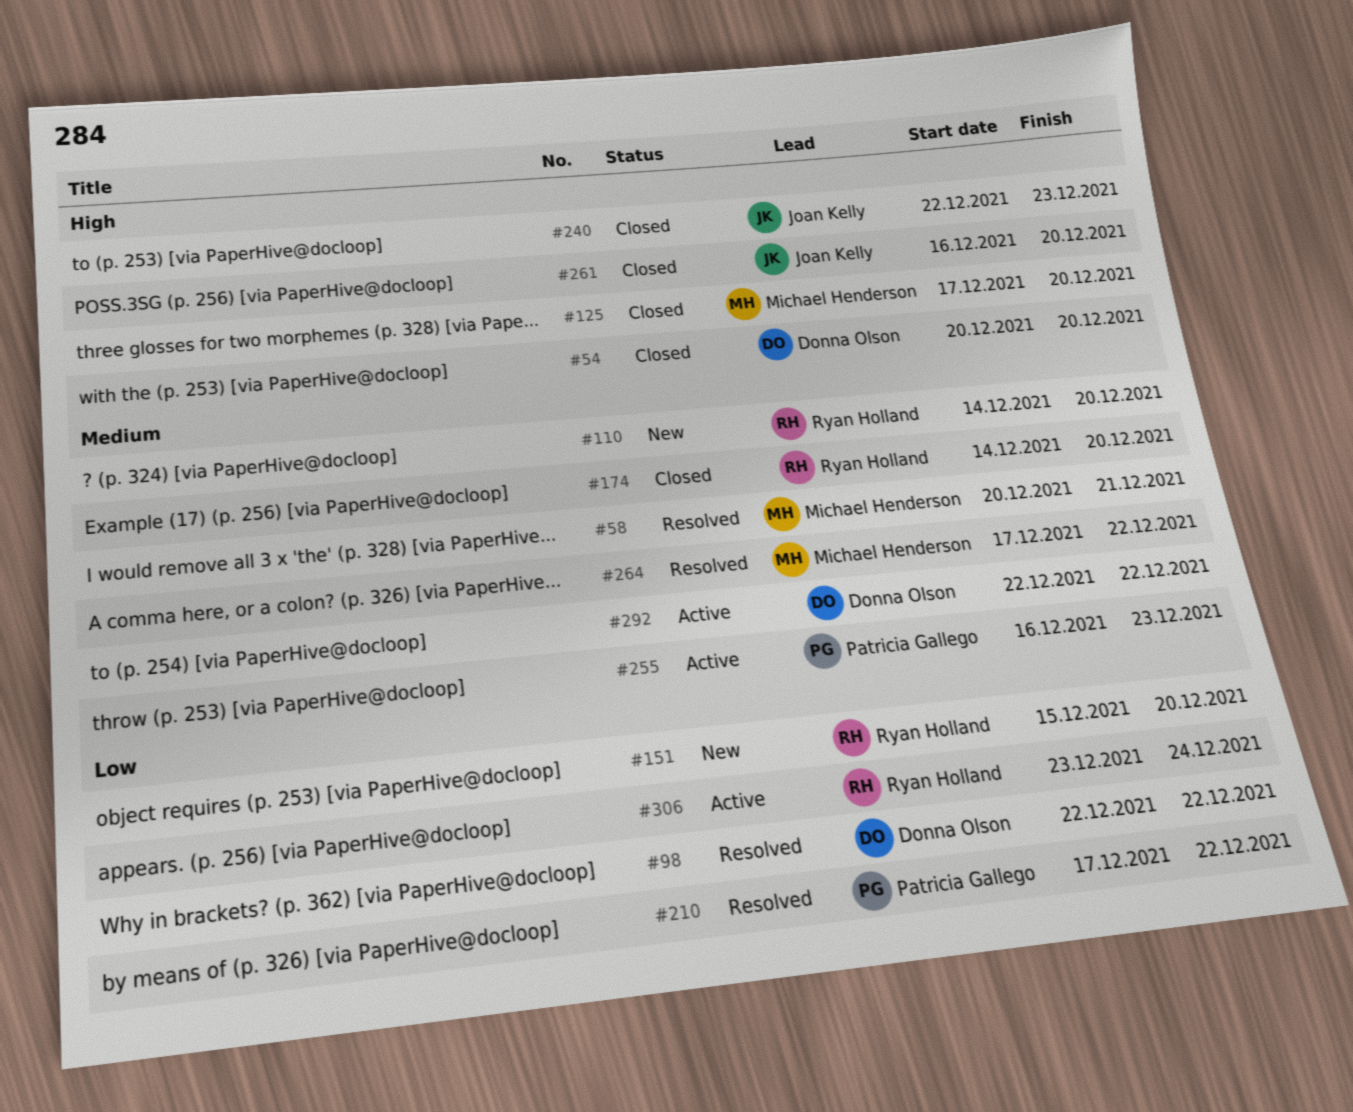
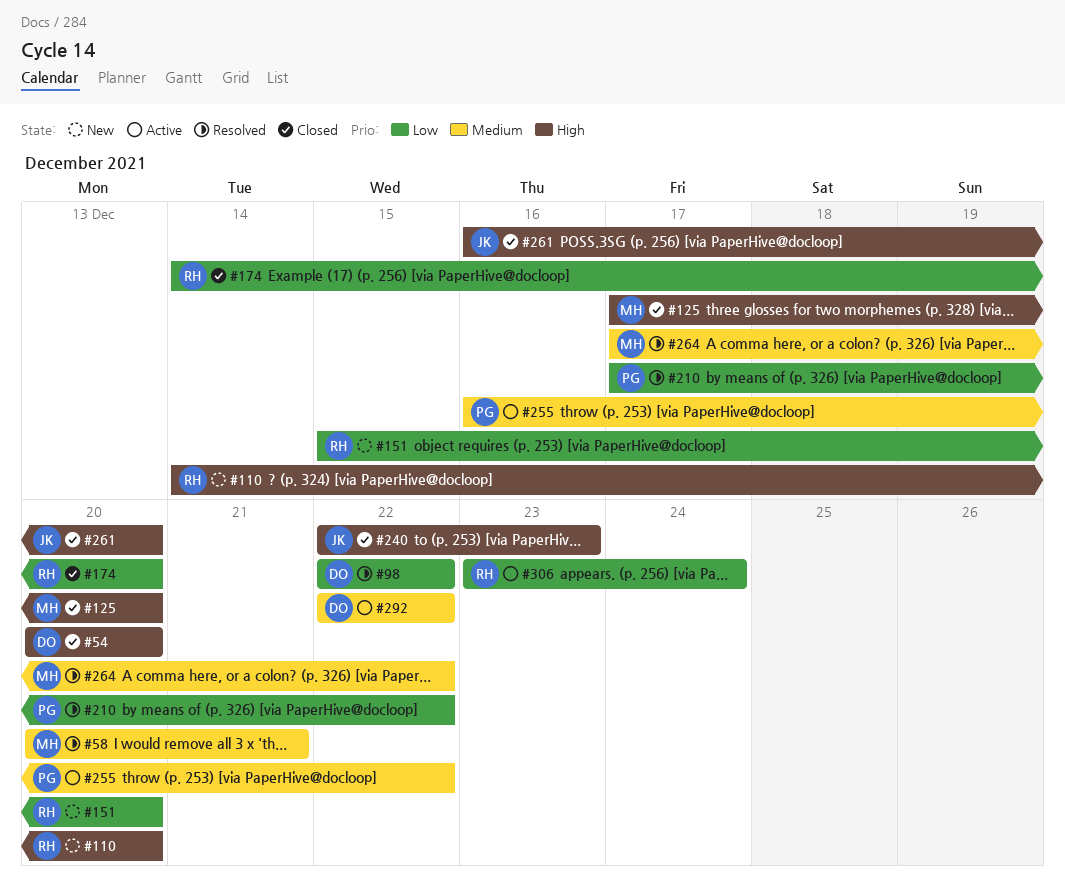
#110, priority: Medium -> High
#174, priority: Medium -> Low
#255, due: Dec 23 -> Dec 22

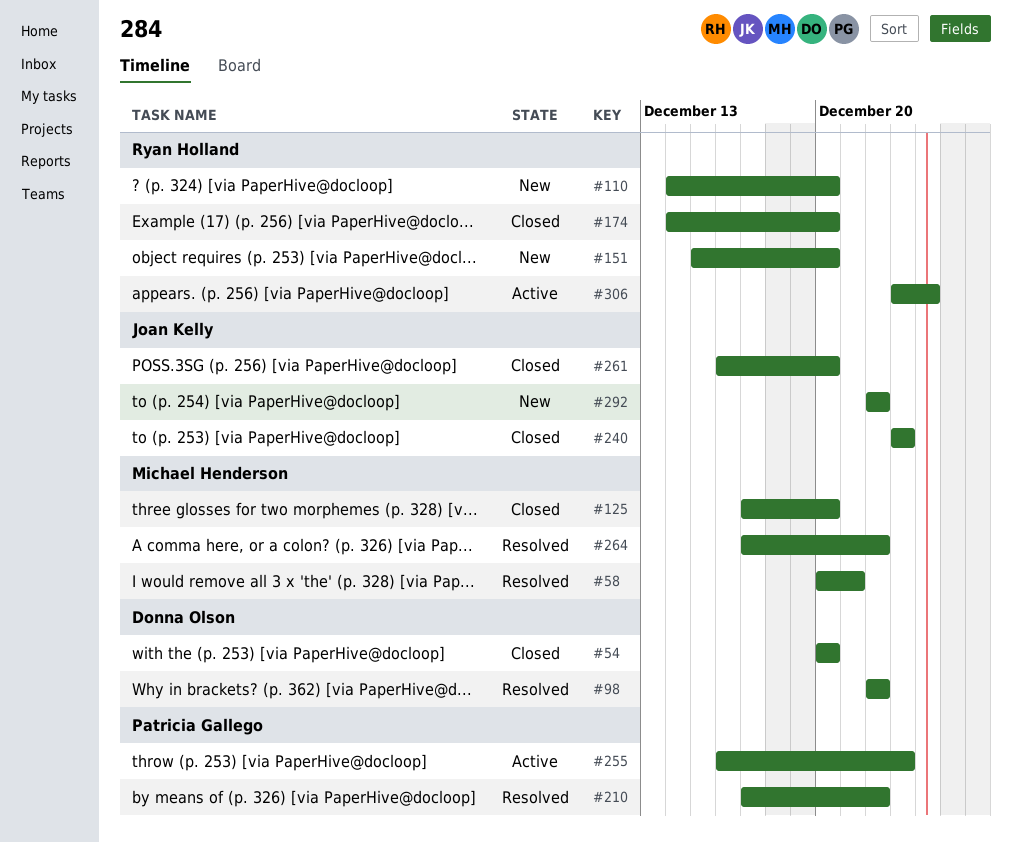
#240, start: Dec 22 -> Dec 23
#255, due: Dec 22 -> Dec 23
#292, status: Active -> New
#292, owner: Donna Olson -> Joan Kelly

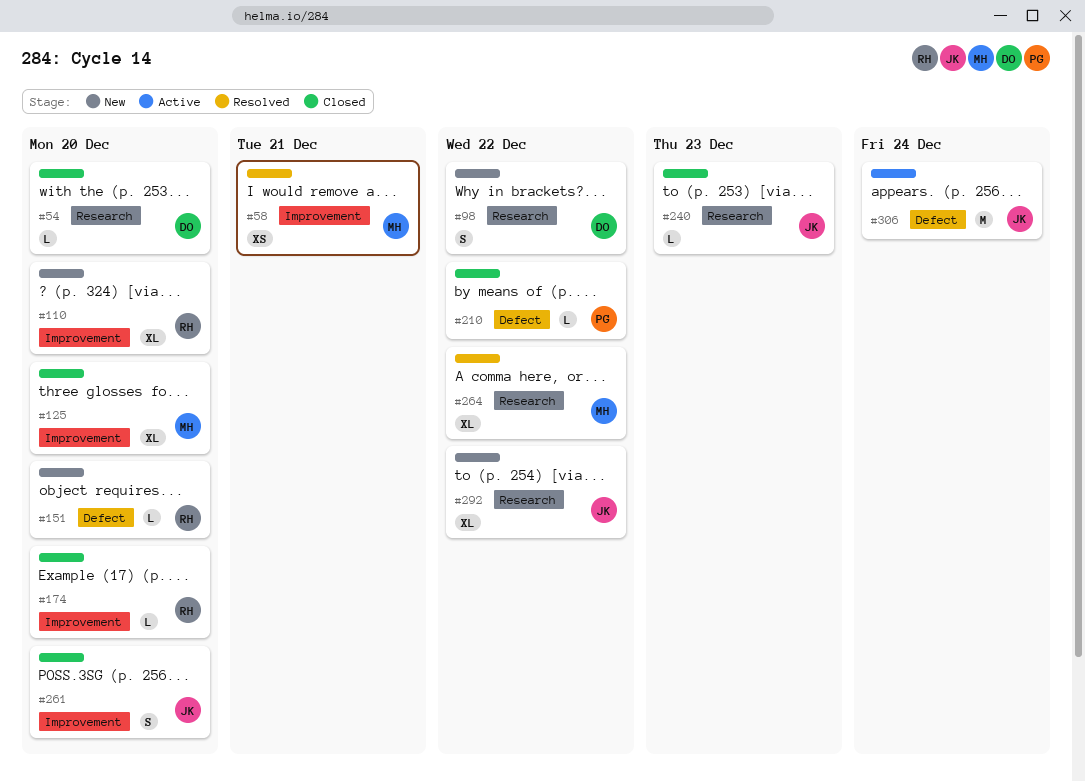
#98, status: Resolved -> New
#210, status: Resolved -> Closed
#255: present -> none
#306, owner: Ryan Holland -> Joan Kelly

